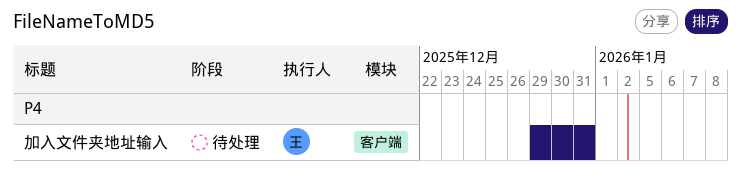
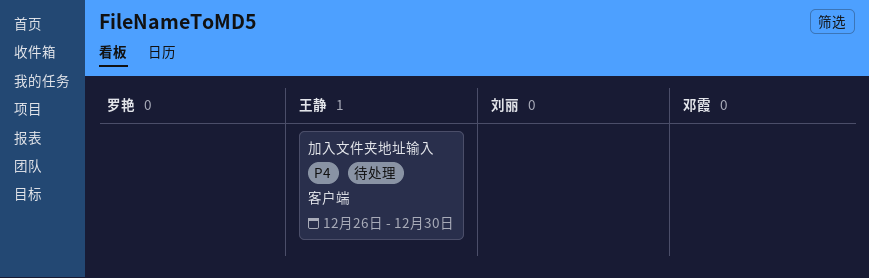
加入文件夹地址输入, start: Dec 29 -> Dec 26
加入文件夹地址输入, due: Dec 31 -> Dec 30

